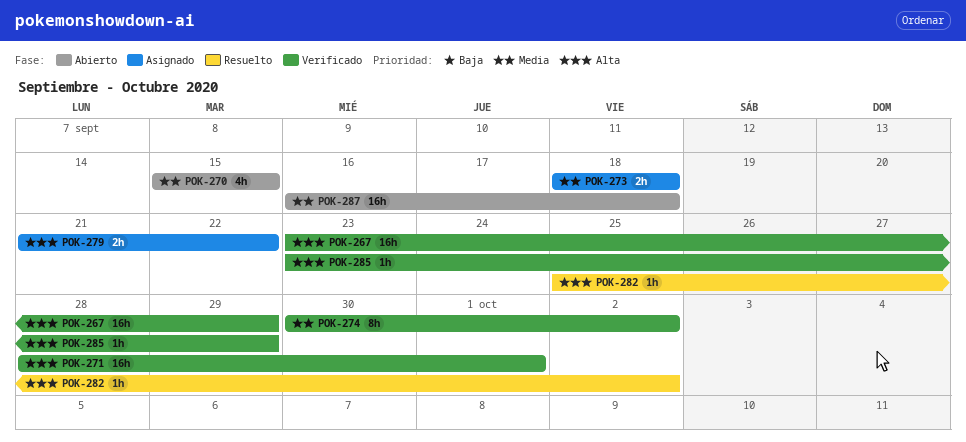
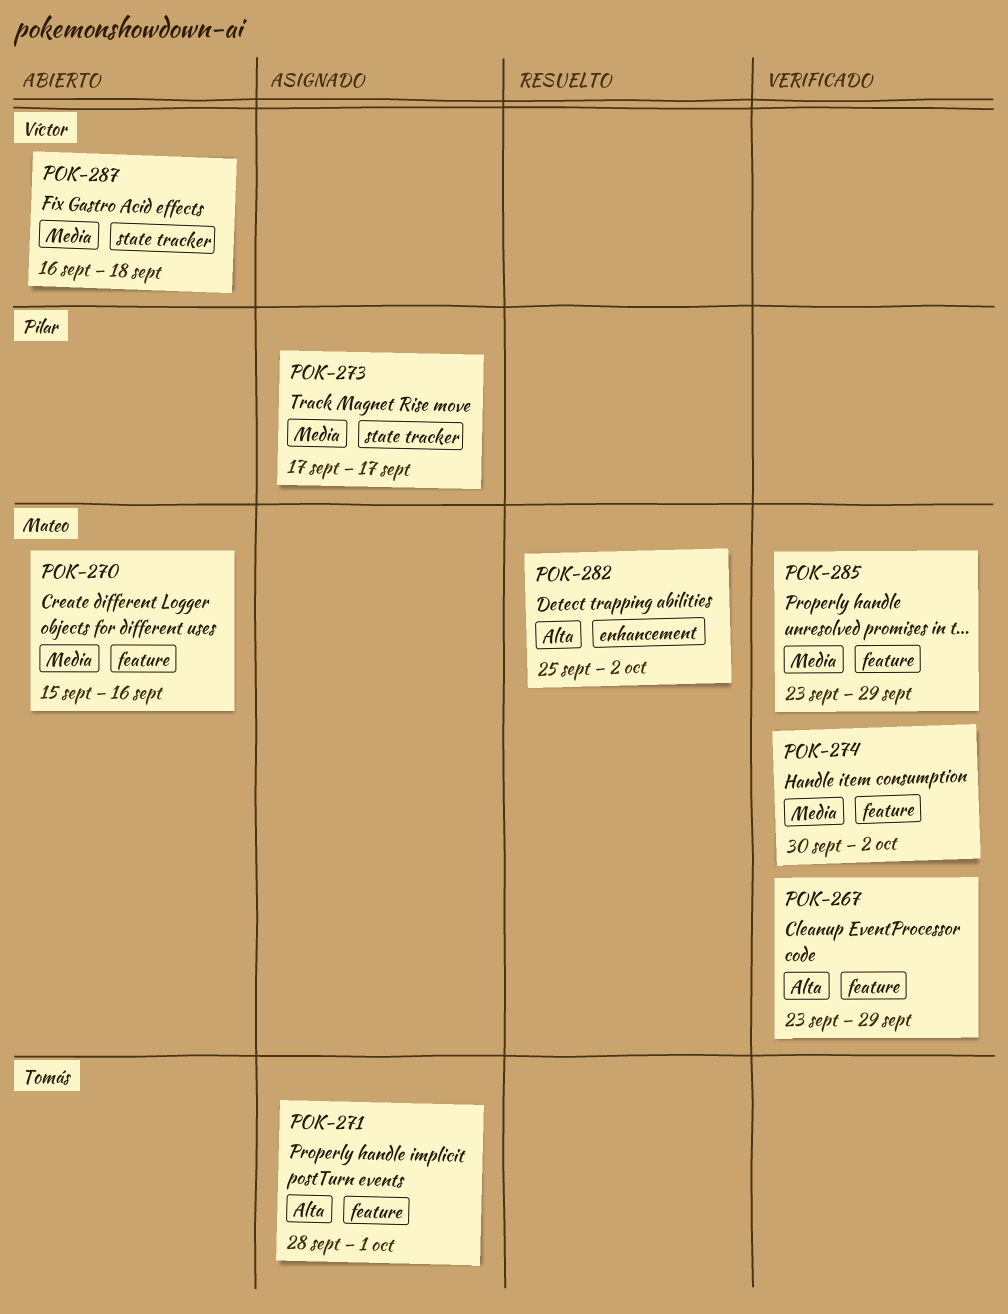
POK-270, due: Sep 15 -> Sep 16
POK-271, status: Verificado -> Asignado
POK-273, start: Sep 18 -> Sep 17
POK-273, due: Sep 18 -> Sep 17
POK-279: present -> none
POK-285, priority: Alta -> Media

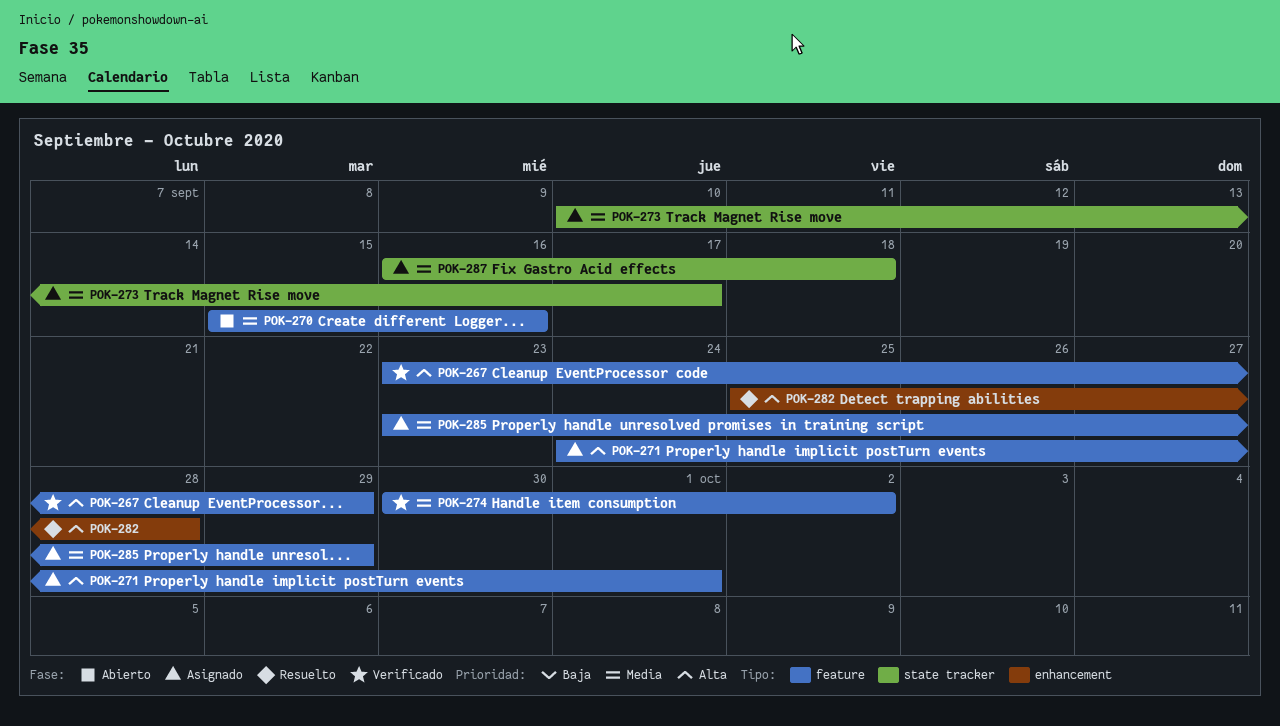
POK-271, start: Sep 28 -> Sep 24
POK-273, start: Sep 17 -> Sep 10
POK-282, due: Oct 2 -> Sep 28
POK-285, status: Verificado -> Asignado
POK-287, status: Abierto -> Asignado

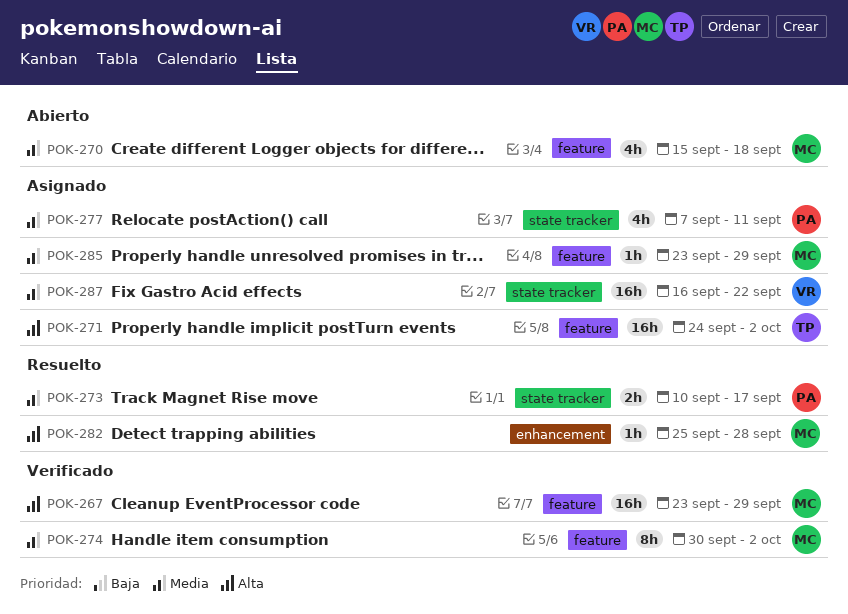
POK-270, due: Sep 16 -> Sep 18
POK-271, due: Oct 1 -> Oct 2
POK-273, status: Asignado -> Resuelto
POK-277: none -> present
POK-287, due: Sep 18 -> Sep 22

